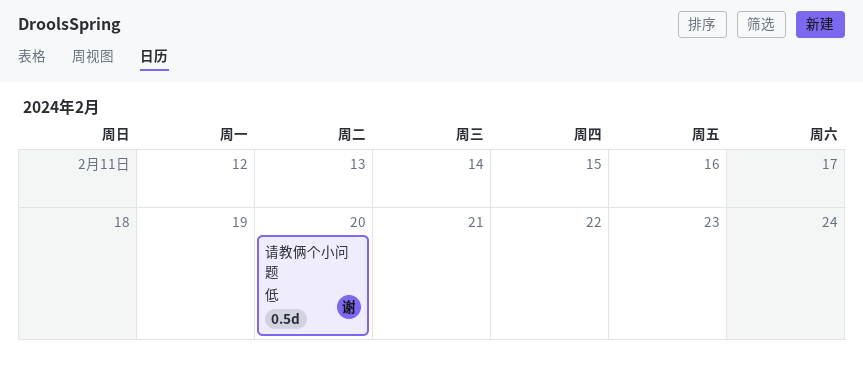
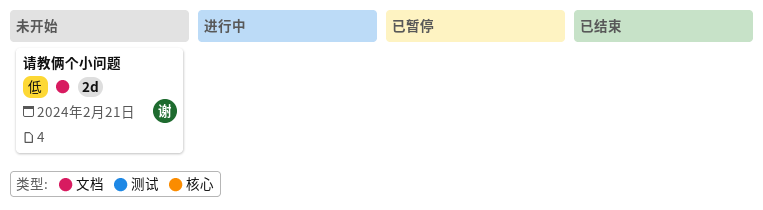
请教俩个小问题, estimate: 0.5d -> 2d
请教俩个小问题, due: Feb 20 -> Feb 21

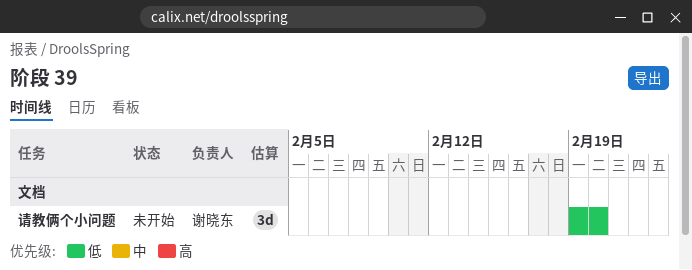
请教俩个小问题, estimate: 2d -> 3d
请教俩个小问题, due: Feb 21 -> Feb 20

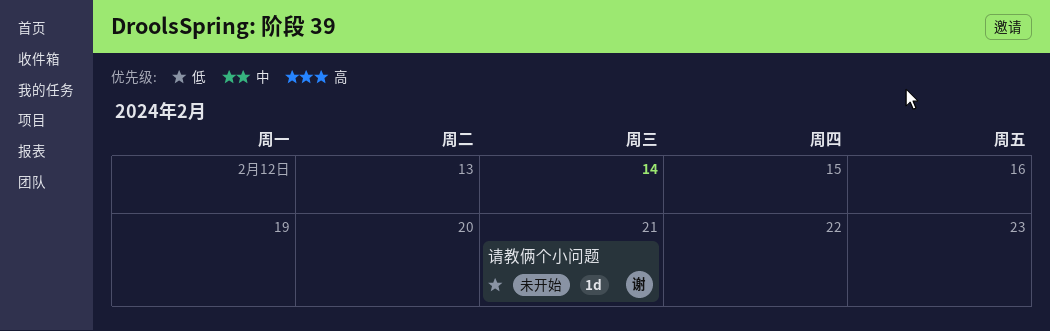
请教俩个小问题, estimate: 3d -> 1d
请教俩个小问题, due: Feb 20 -> Feb 21

